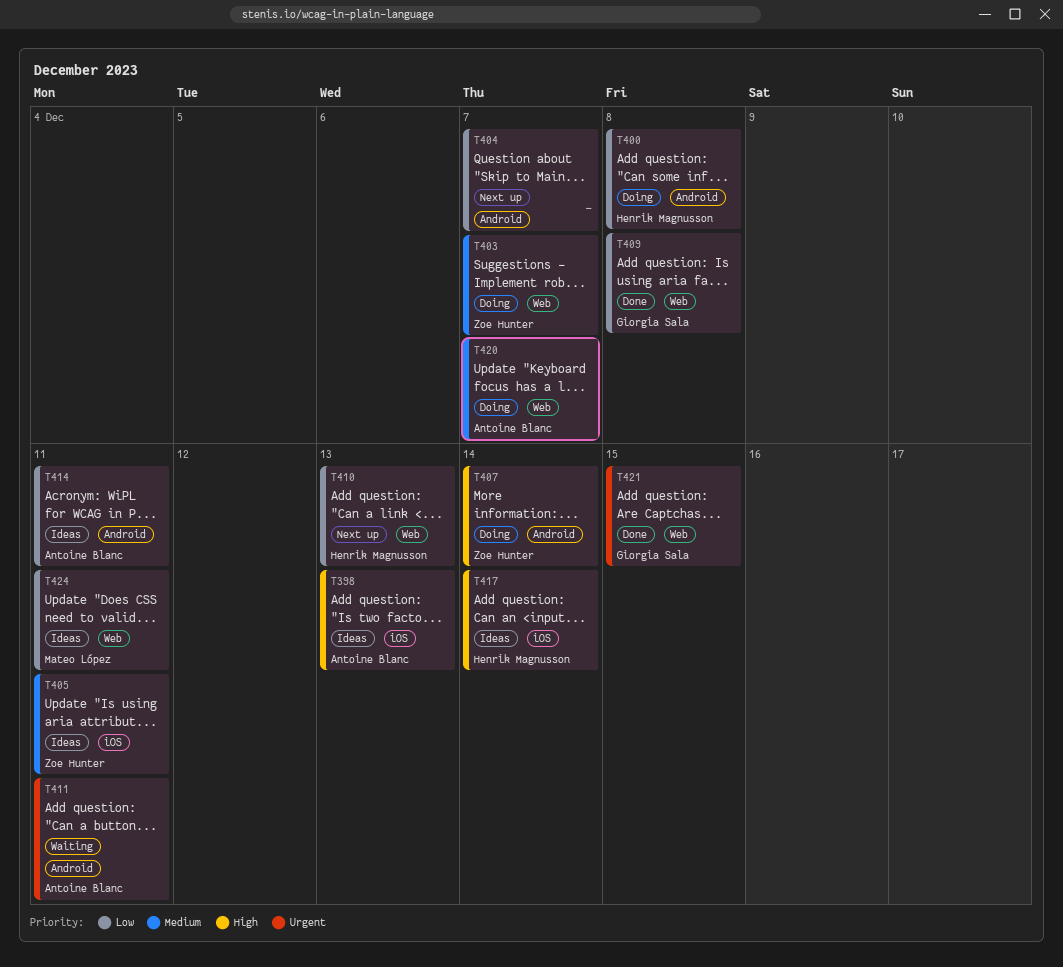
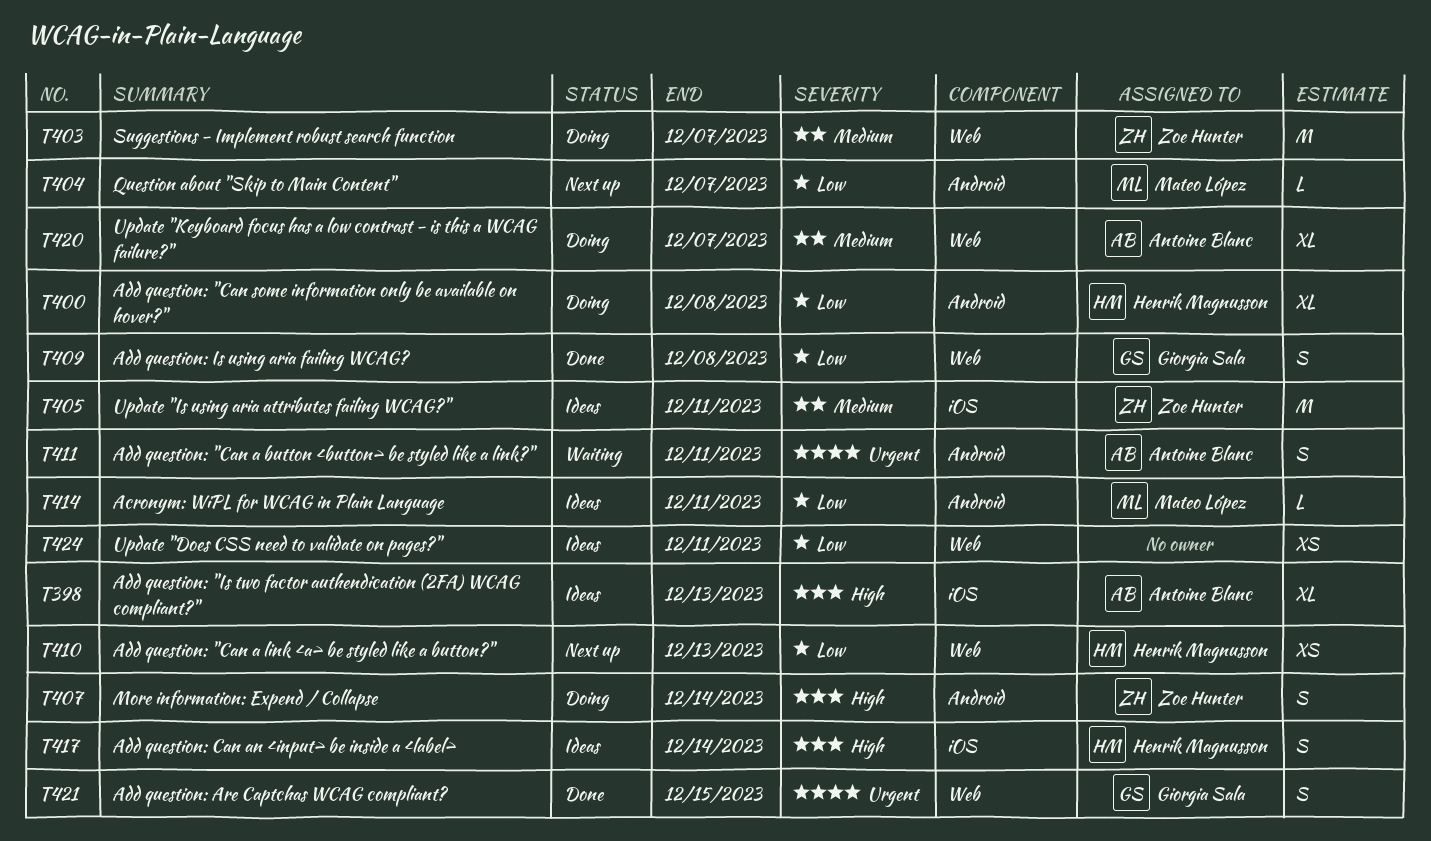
T404, owner: none -> Mateo López
T414, owner: Antoine Blanc -> Mateo López
T424, owner: Mateo López -> none

